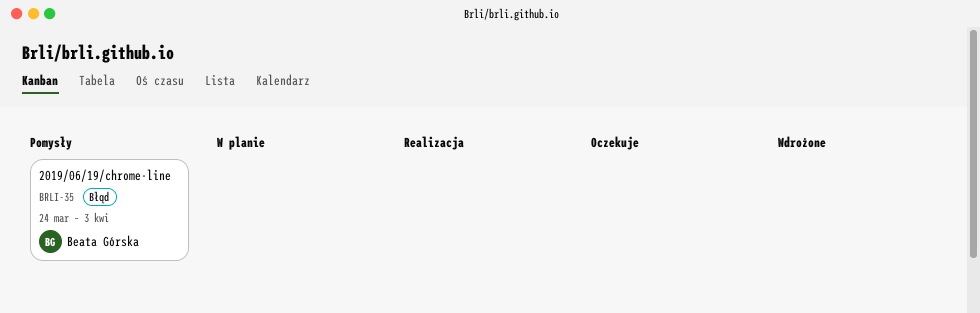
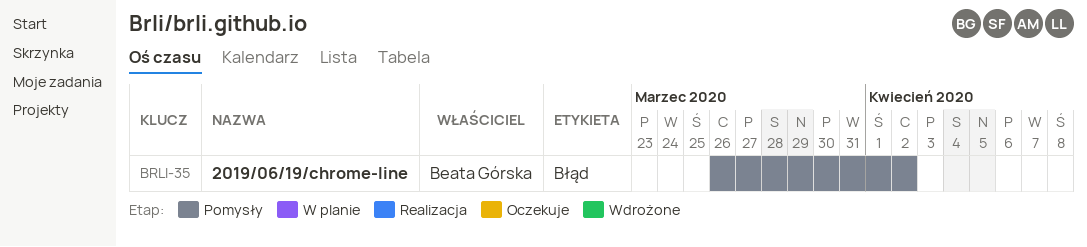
BRLI-35, start: Mar 24 -> Mar 26
BRLI-35, due: Apr 3 -> Apr 2

